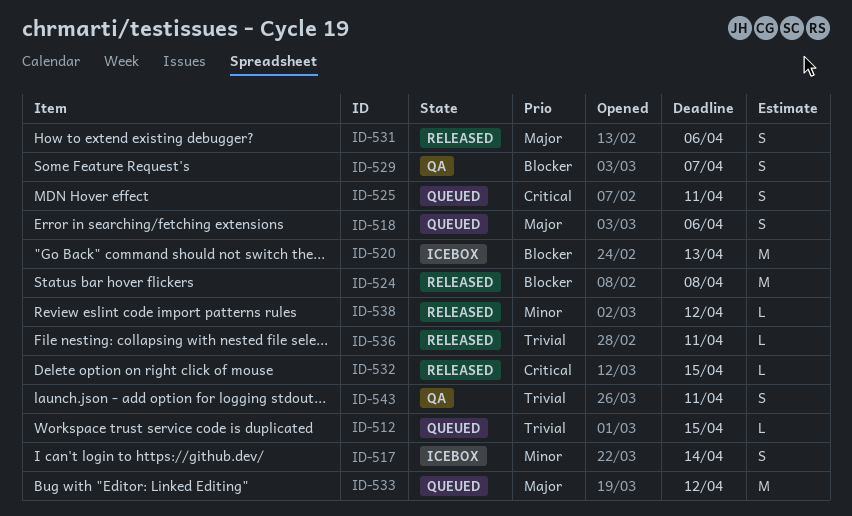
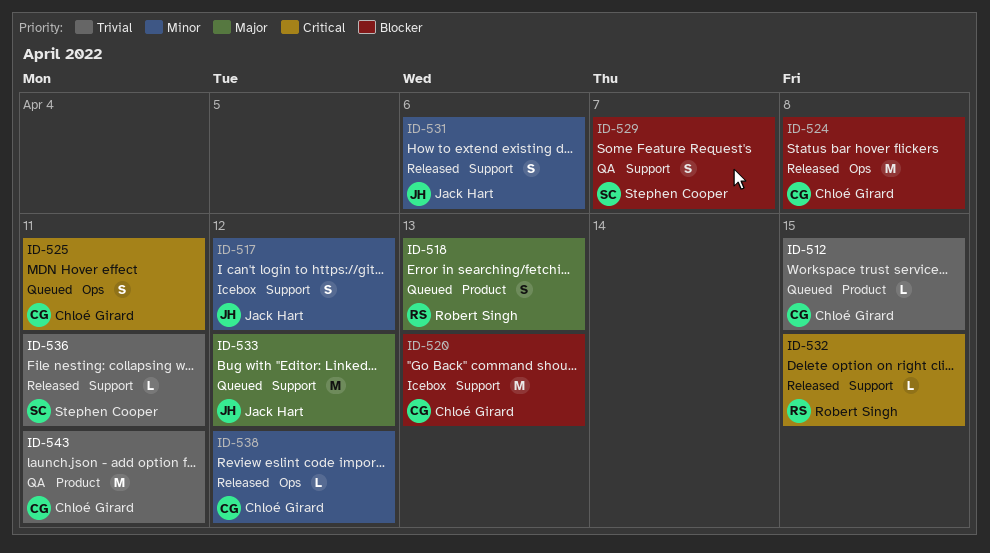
ID-517, due: Apr 14 -> Apr 12
ID-518, due: Apr 6 -> Apr 13
ID-531, priority: Major -> Minor
ID-543, estimate: S -> M

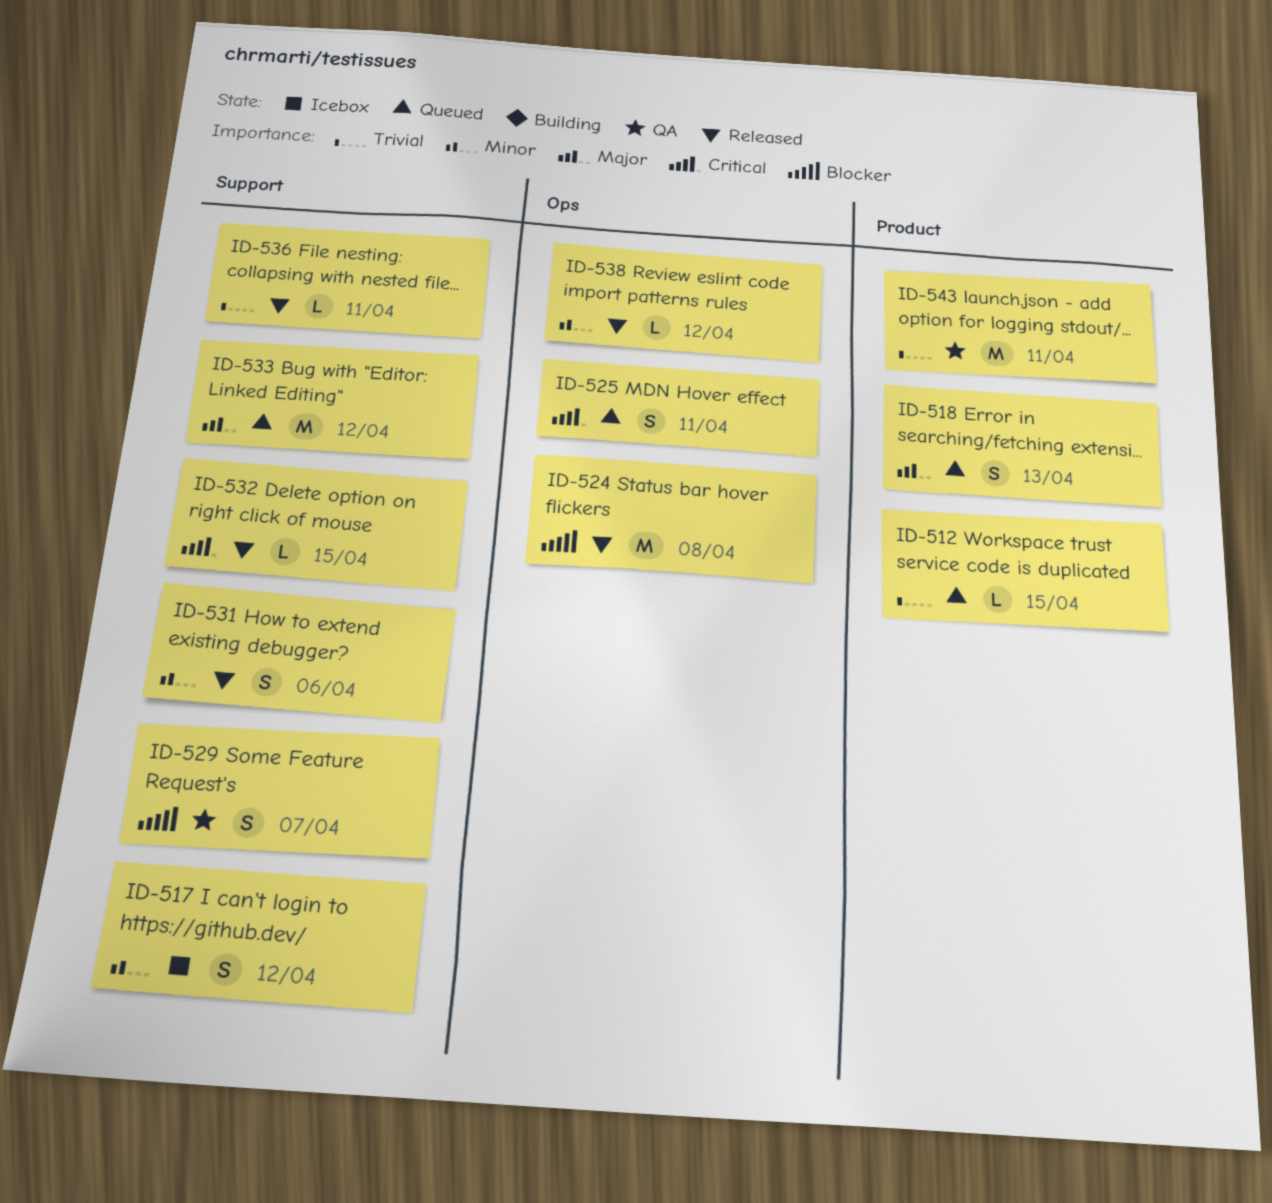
ID-520: present -> none

